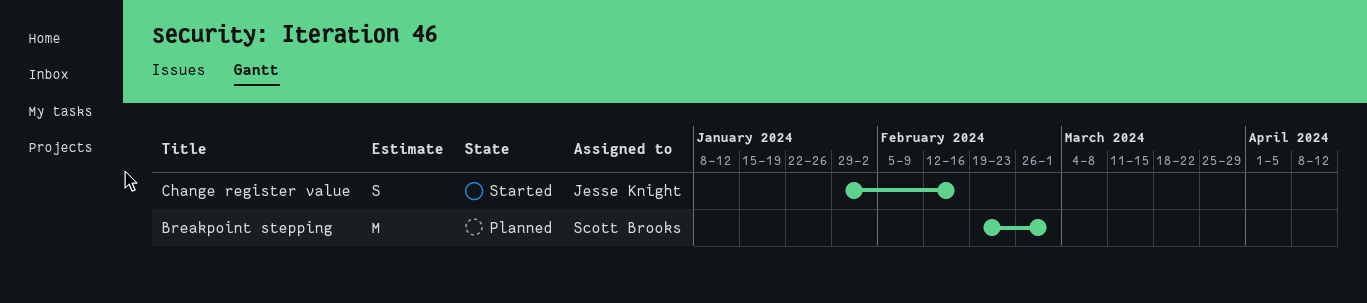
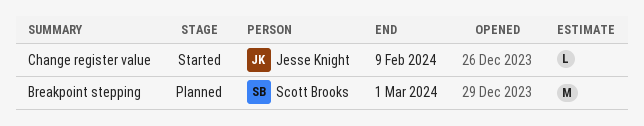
Change register value, estimate: S -> L
Change register value, due: Feb 16 -> Feb 9

